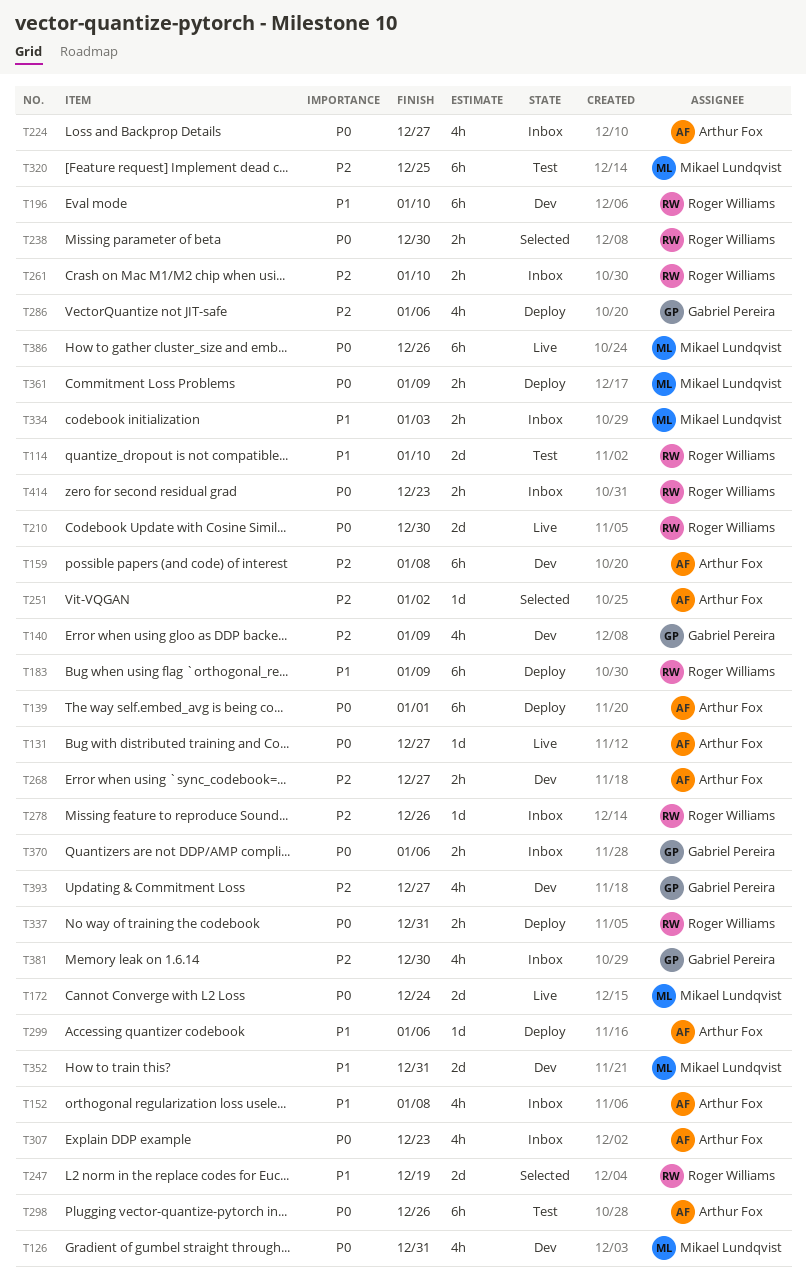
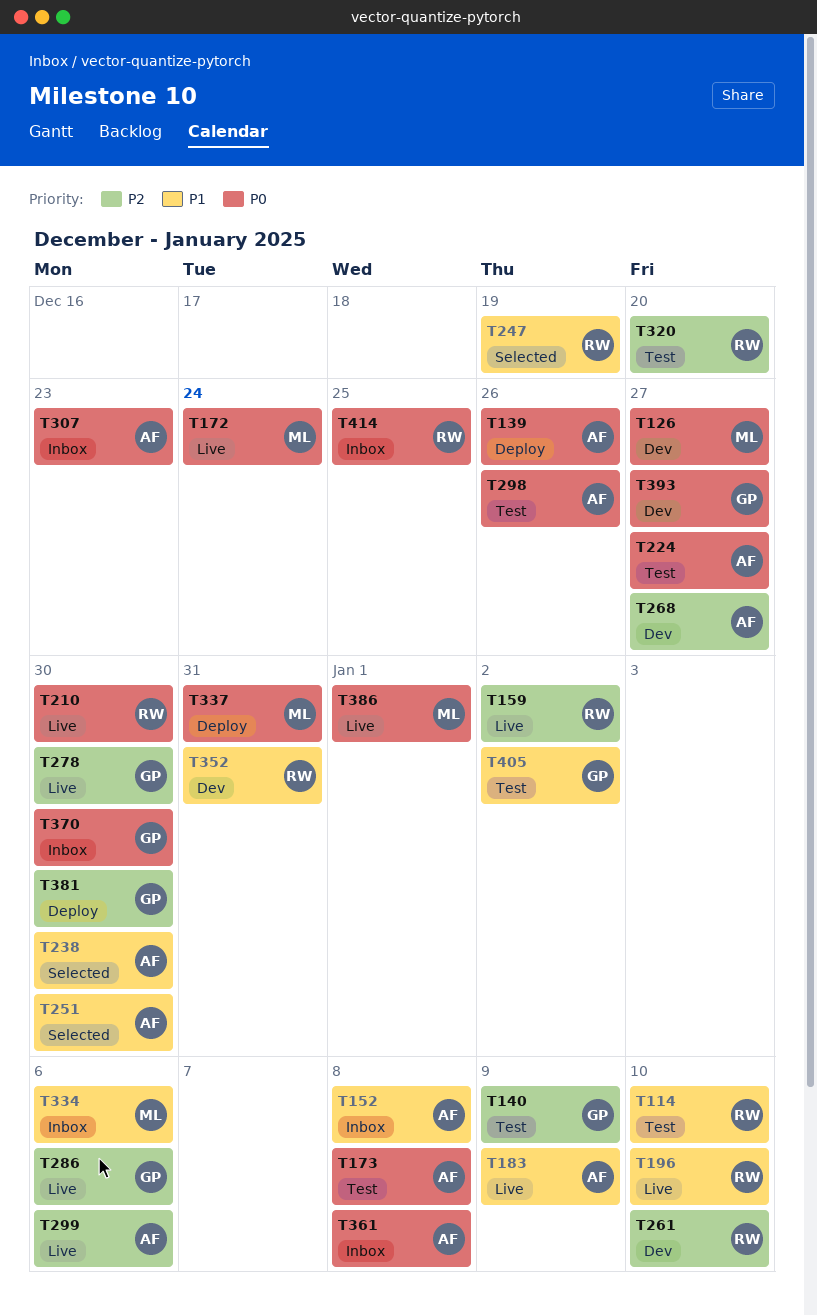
T126, due: Dec 31 -> Dec 27
T131: present -> none
T139, due: Jan 1 -> Dec 26
T140, status: Dev -> Test
T159, status: Dev -> Live
T159, owner: Arthur Fox -> Roger Williams
T159, due: Jan 8 -> Jan 2
T173: none -> present
T183, status: Deploy -> Live
T183, owner: Roger Williams -> Arthur Fox
T196, status: Dev -> Live
T224, status: Inbox -> Test
T238, owner: Roger Williams -> Arthur Fox
T238, priority: P0 -> P1
T251, priority: P2 -> P1
T251, due: Jan 2 -> Dec 30
T261, status: Inbox -> Dev
T278, status: Inbox -> Live
T278, owner: Roger Williams -> Gabriel Pereira
T278, due: Dec 26 -> Dec 30
T286, status: Deploy -> Live
T299, status: Deploy -> Live
T299, priority: P1 -> P2
T320, owner: Mikael Lundqvist -> Roger Williams
T320, due: Dec 25 -> Dec 20
T334, due: Jan 3 -> Jan 6
T337, owner: Roger Williams -> Mikael Lundqvist
T352, owner: Mikael Lundqvist -> Roger Williams
T361, status: Deploy -> Inbox
T361, owner: Mikael Lundqvist -> Arthur Fox
T361, due: Jan 9 -> Jan 8
T370, due: Jan 6 -> Dec 30
T381, status: Inbox -> Deploy
T386, due: Dec 26 -> Jan 1
T393, priority: P2 -> P0
T405: none -> present
T414, due: Dec 23 -> Dec 25

